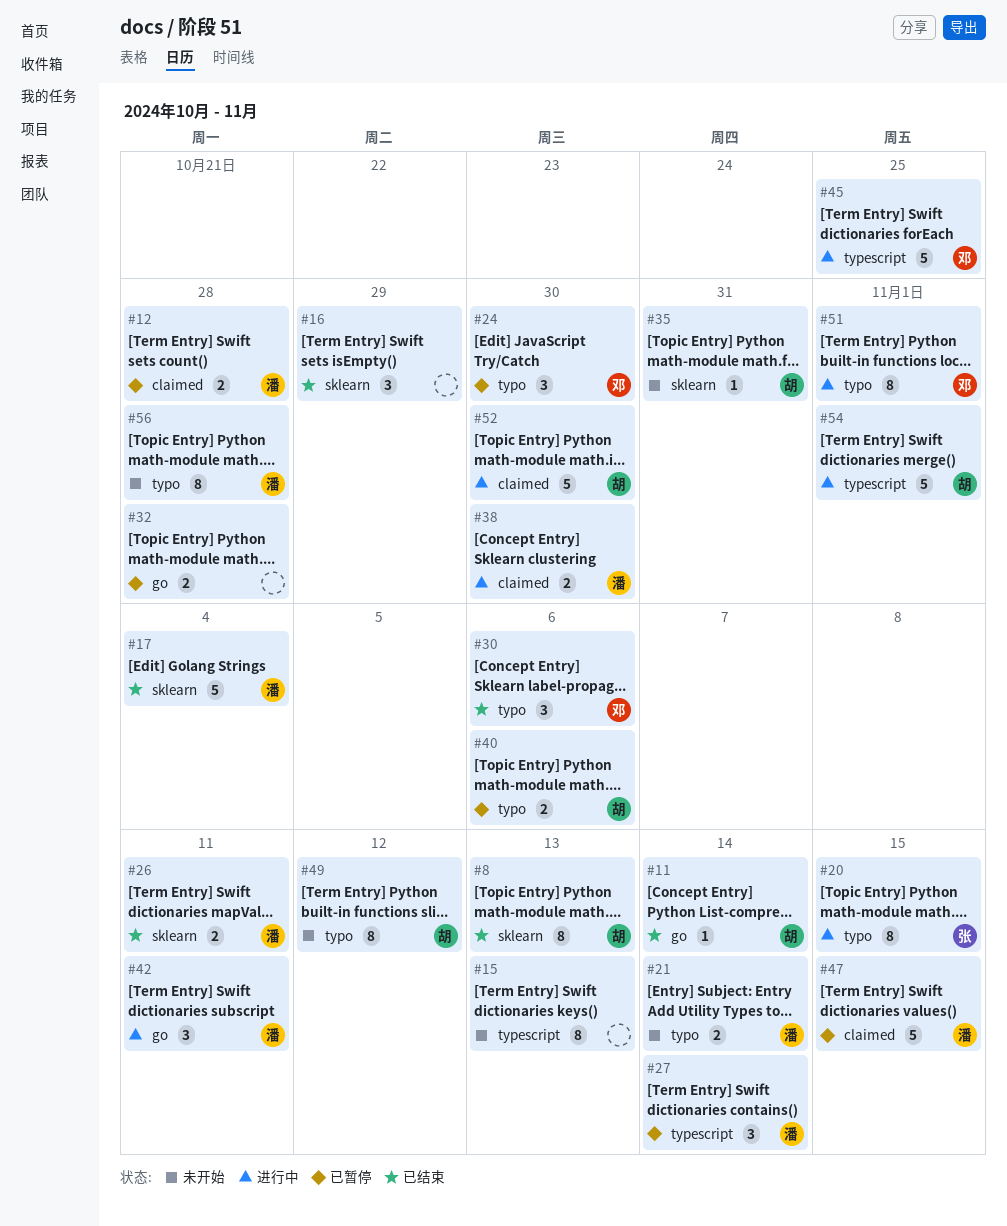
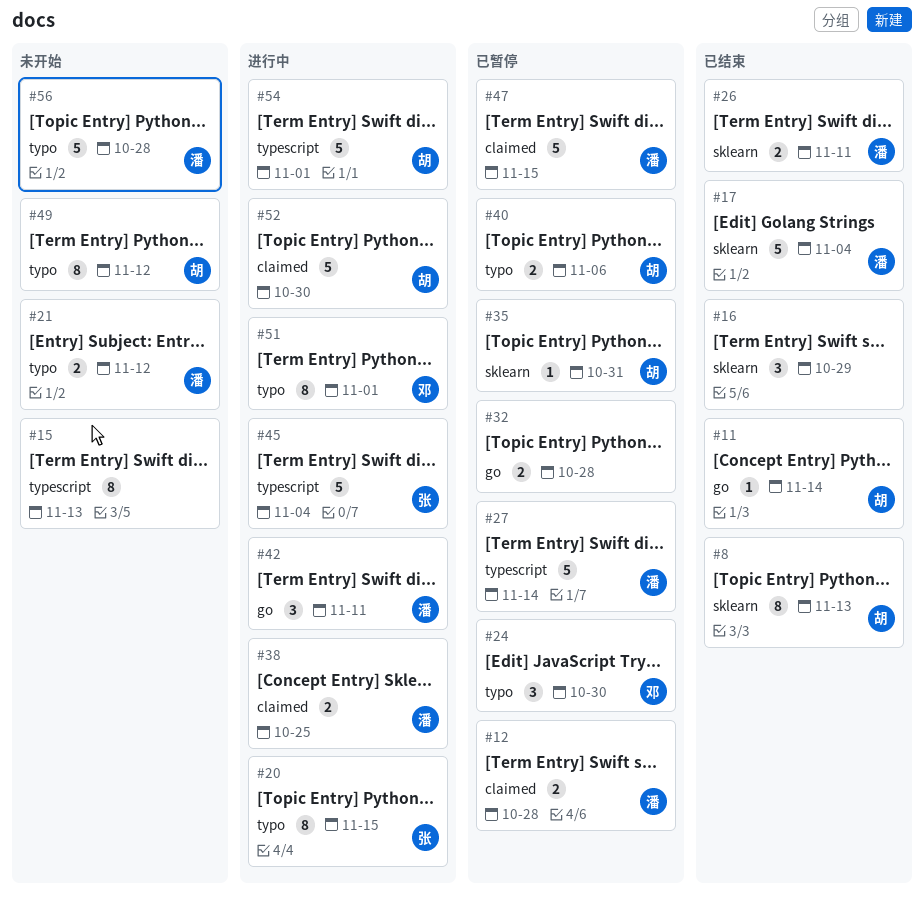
#21, due: Nov 14 -> Nov 12
#27, estimate: 3 -> 5
#30: present -> none
#35, status: 未开始 -> 已暂停
#38, due: Oct 30 -> Oct 25
#45, owner: 邓 -> 张
#45, due: Oct 25 -> Nov 4
#56, estimate: 8 -> 5

